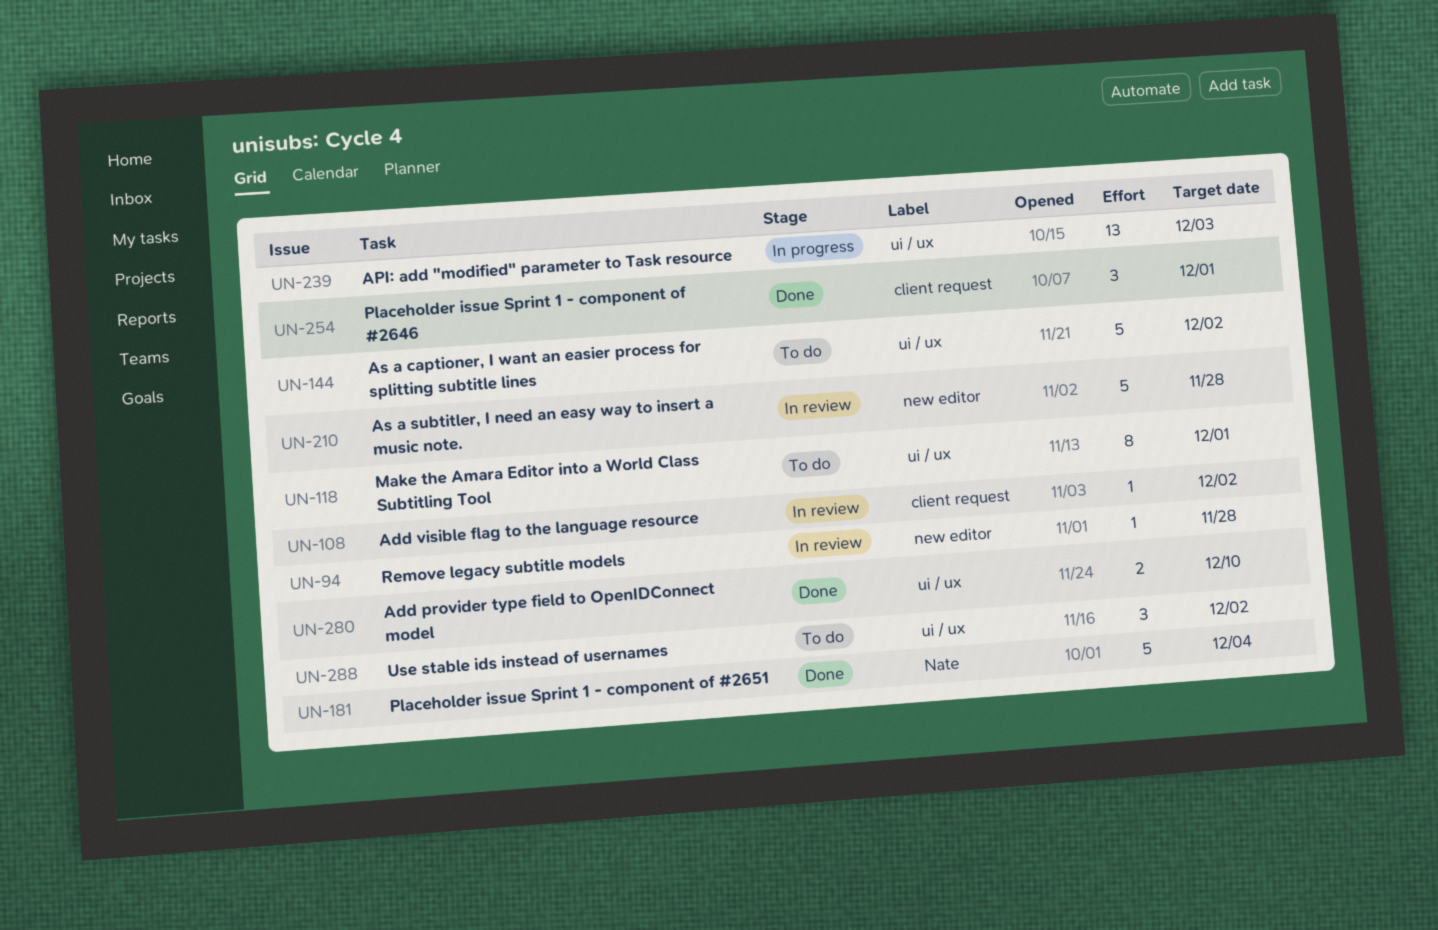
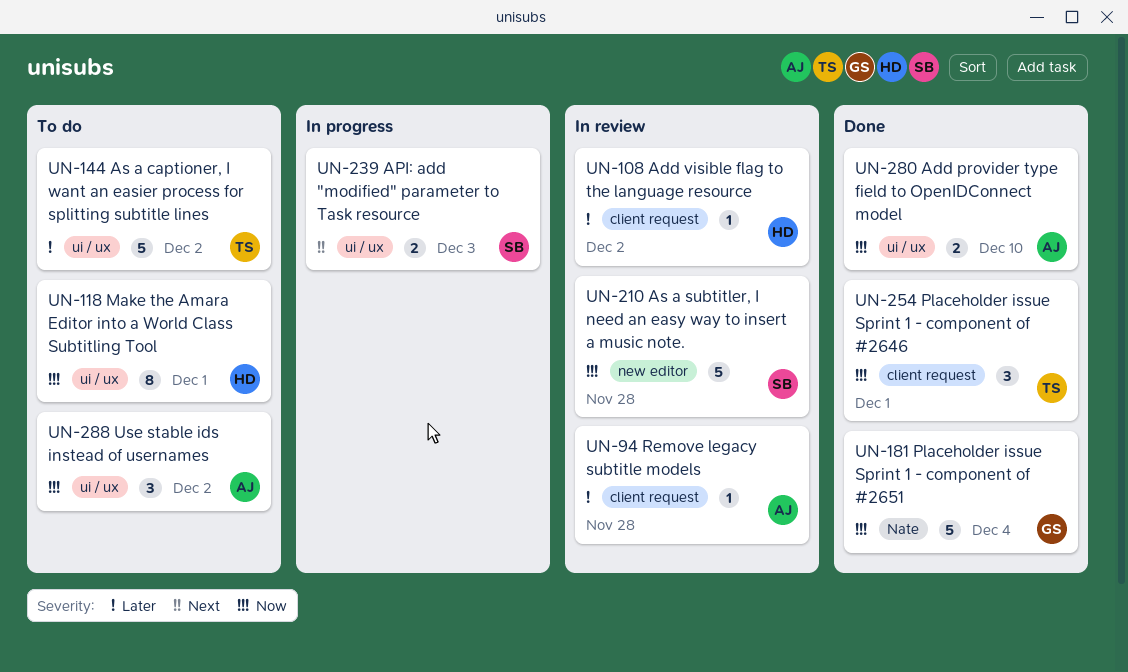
UN-94, label: new editor -> client request
UN-239, estimate: 13 -> 2

